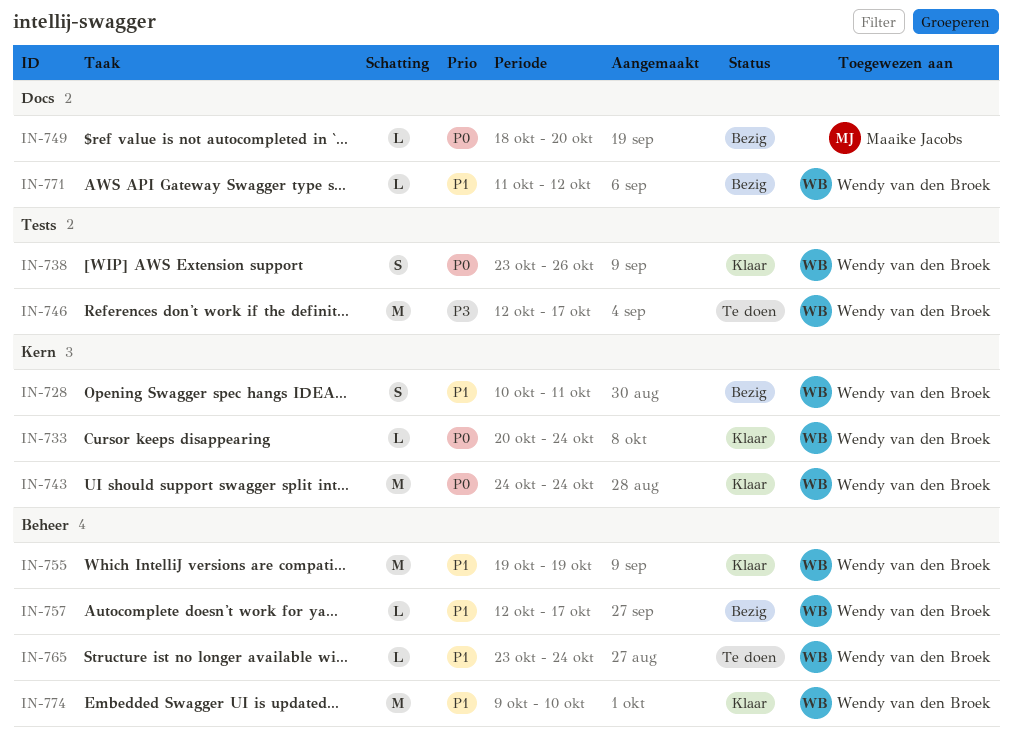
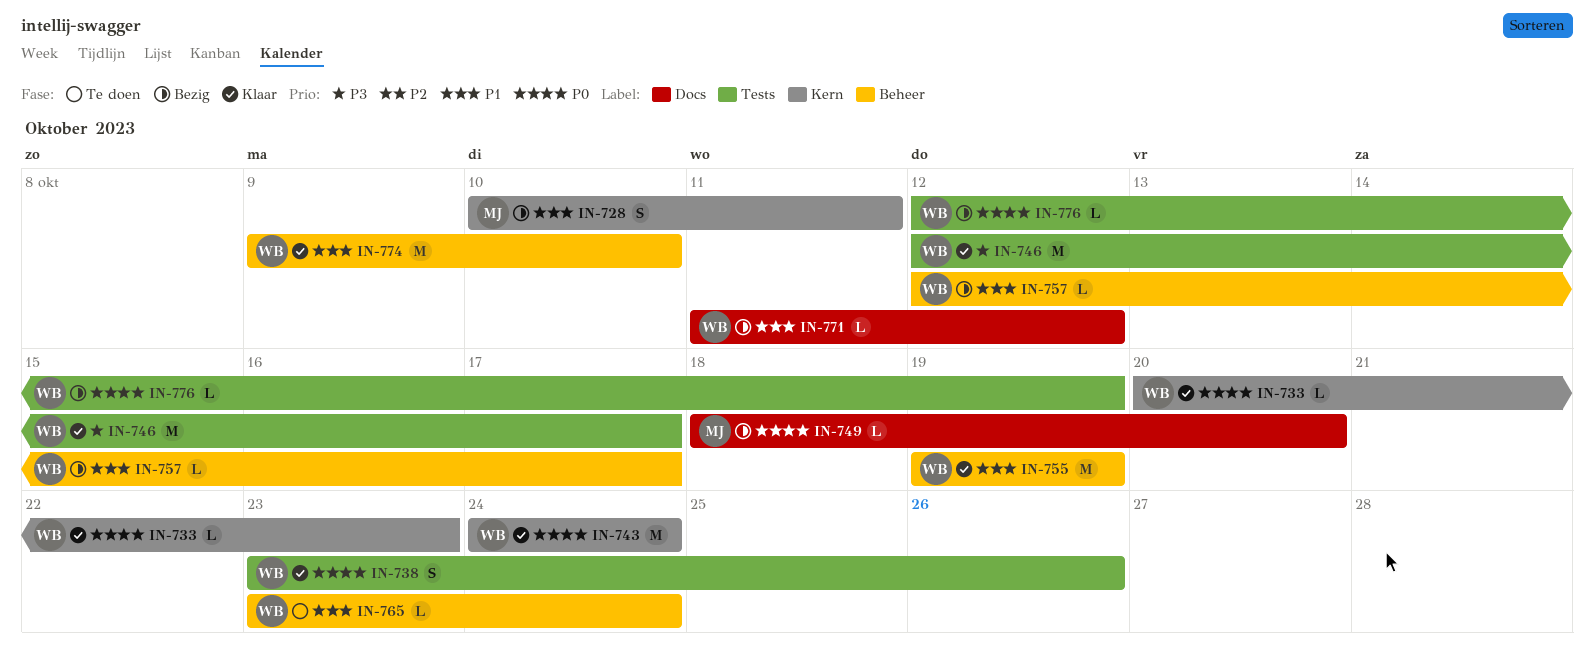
IN-728, owner: Wendy van den Broek -> Maaike Jacobs
IN-733, due: Oct 24 -> Oct 23
IN-746, status: Te doen -> Klaar
IN-776: none -> present

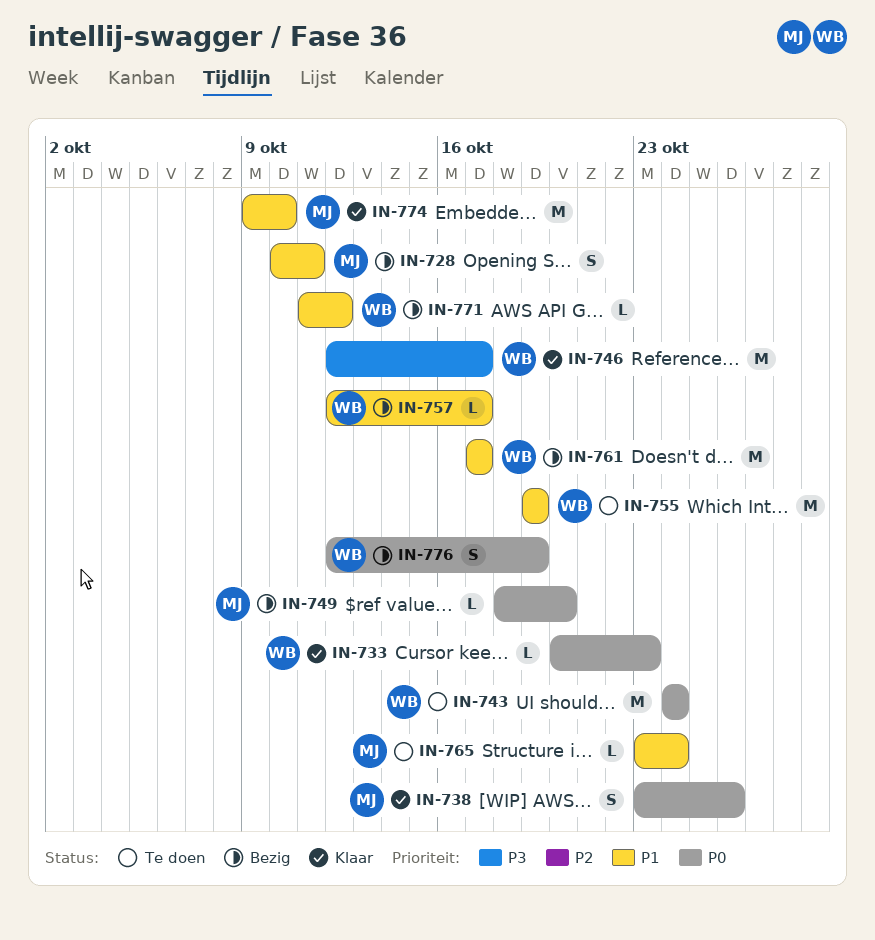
IN-738, owner: WB -> MJ
IN-743, status: Klaar -> Te doen
IN-755, status: Klaar -> Te doen
IN-761: none -> present
IN-765, owner: WB -> MJ
IN-774, owner: WB -> MJ
IN-776, estimate: L -> S

